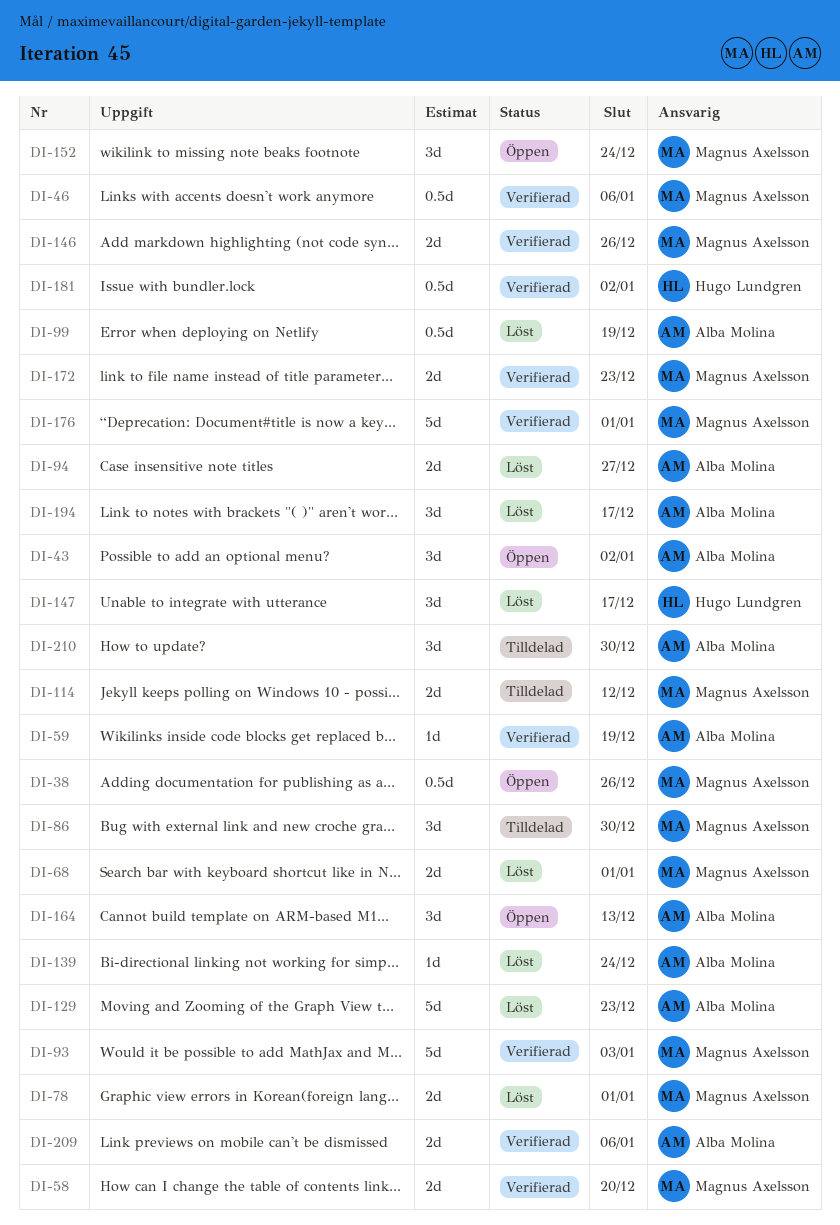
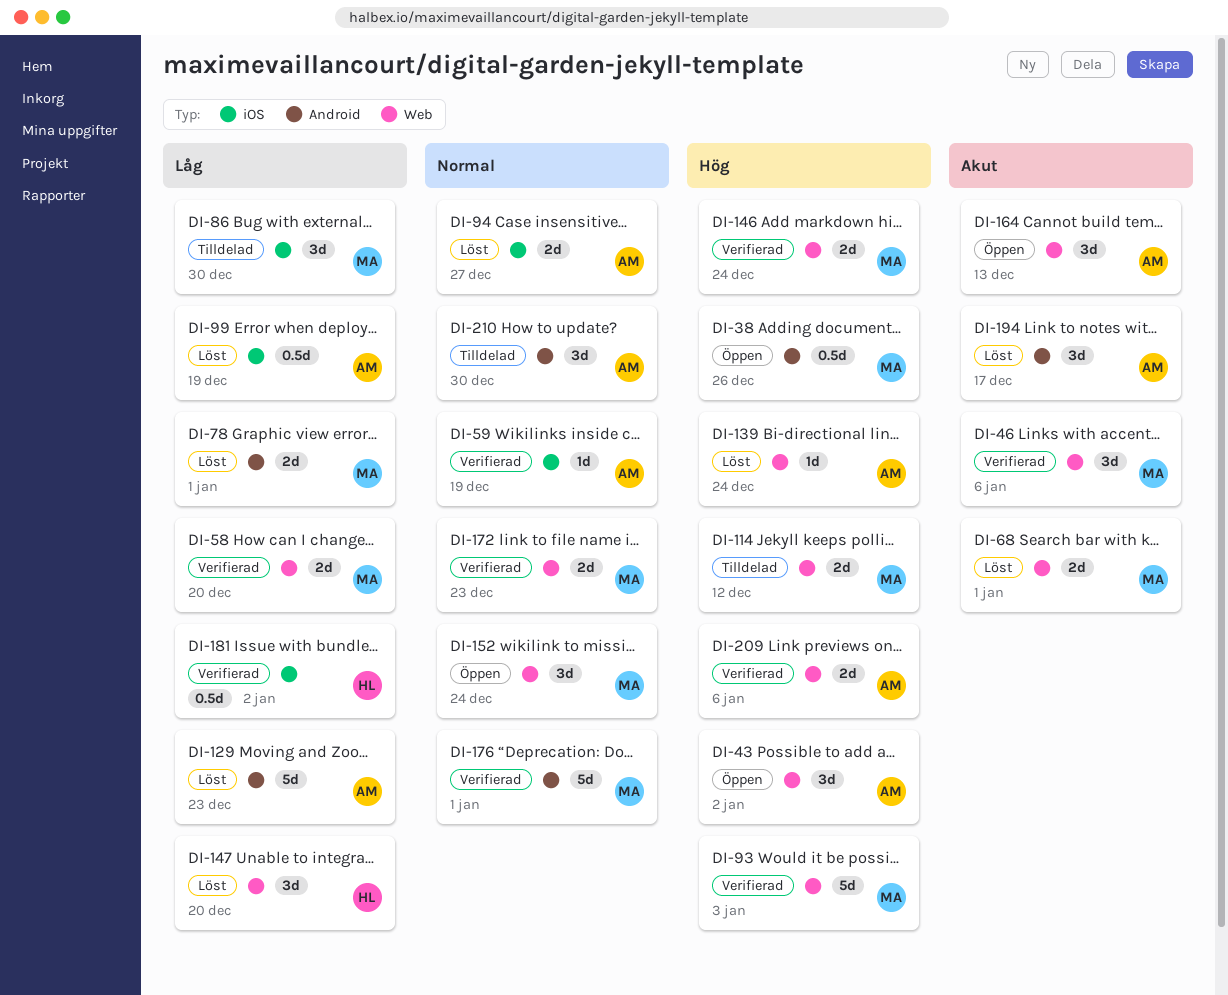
DI-46, estimate: 0.5d -> 3d
DI-146, due: Dec 26 -> Dec 24
DI-147, due: Dec 17 -> Dec 20

